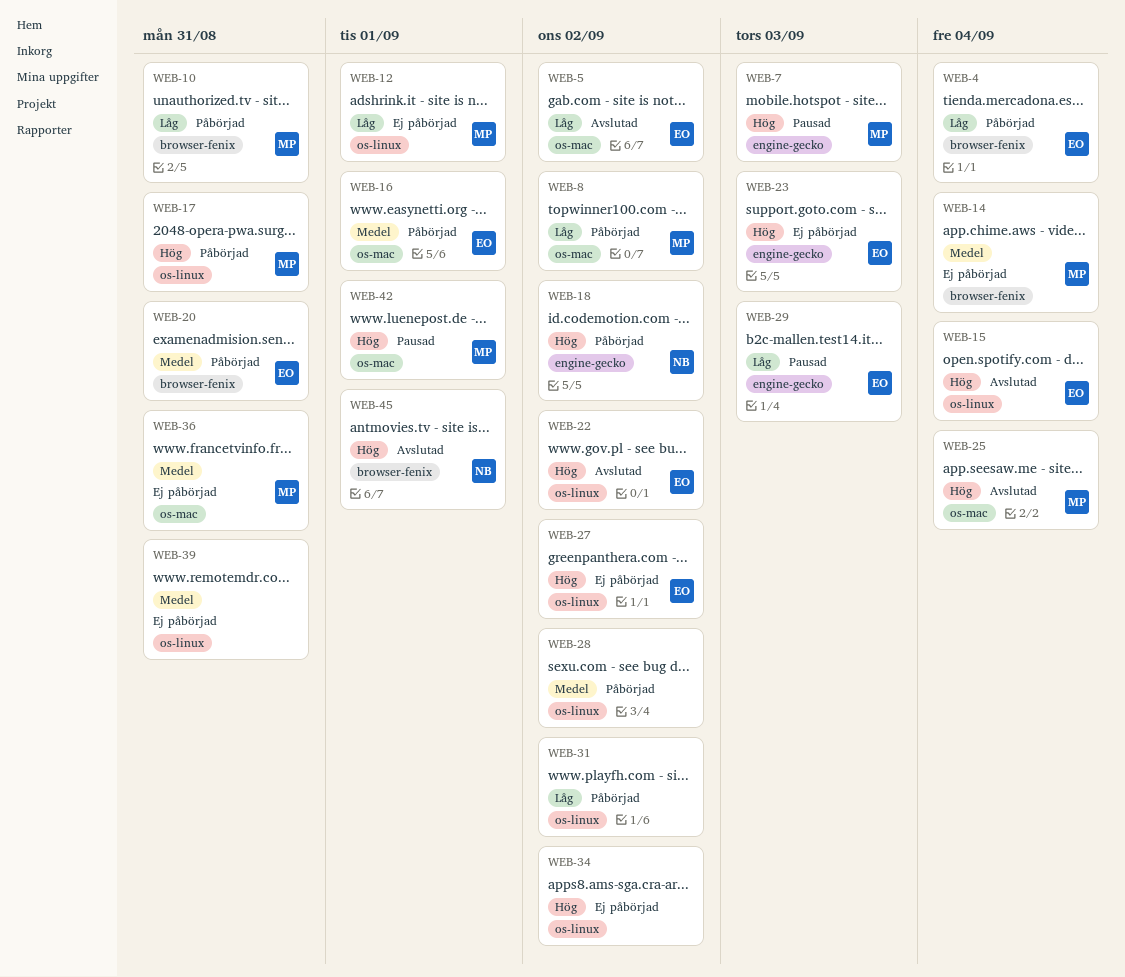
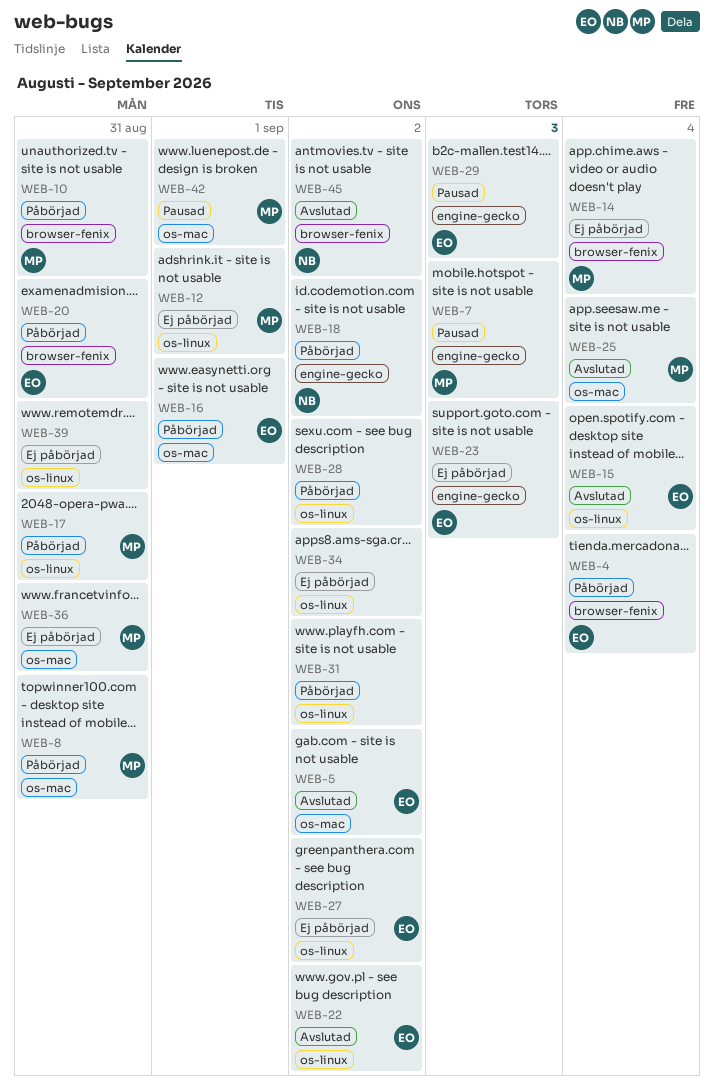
WEB-8, due: Sep 2 -> Aug 31
WEB-45, due: Sep 1 -> Sep 2

